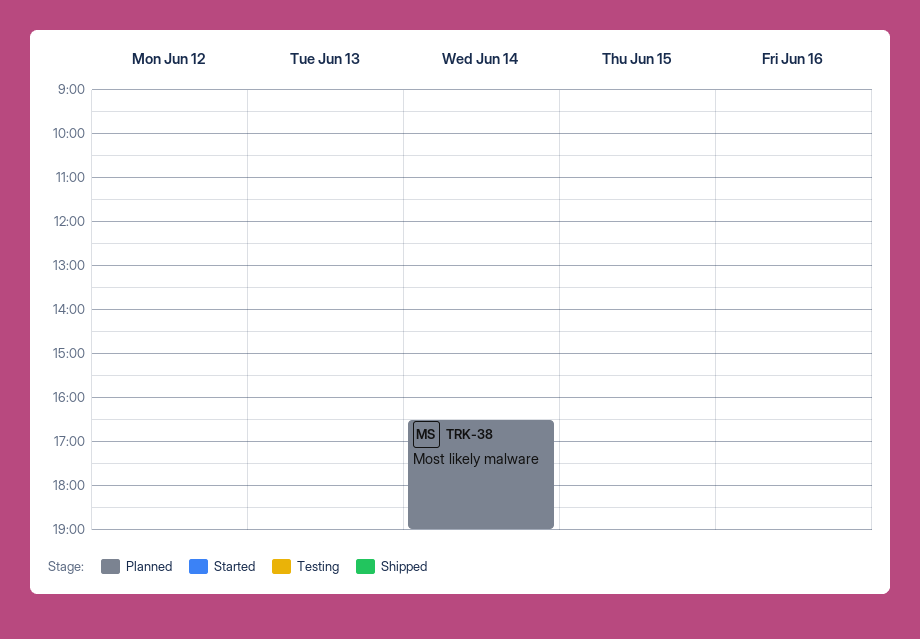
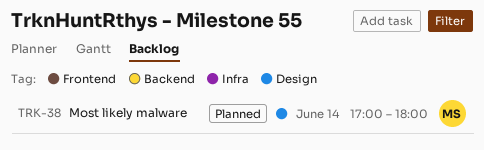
TRK-38, begins: 16:30 -> 17:00
TRK-38, ends: 19:00 -> 18:00

